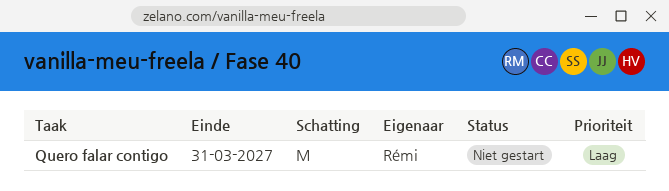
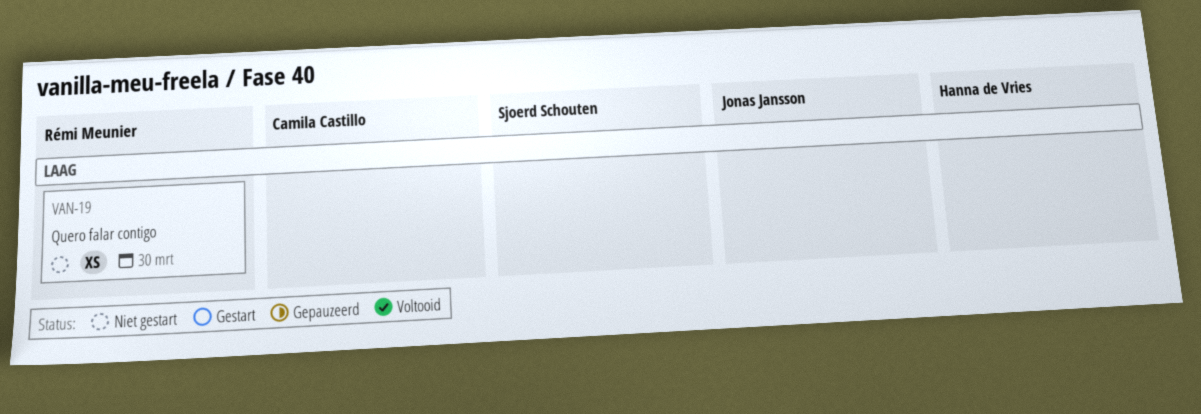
Quero falar contigo, estimate: M -> XS
Quero falar contigo, due: Mar 31 -> Mar 30

